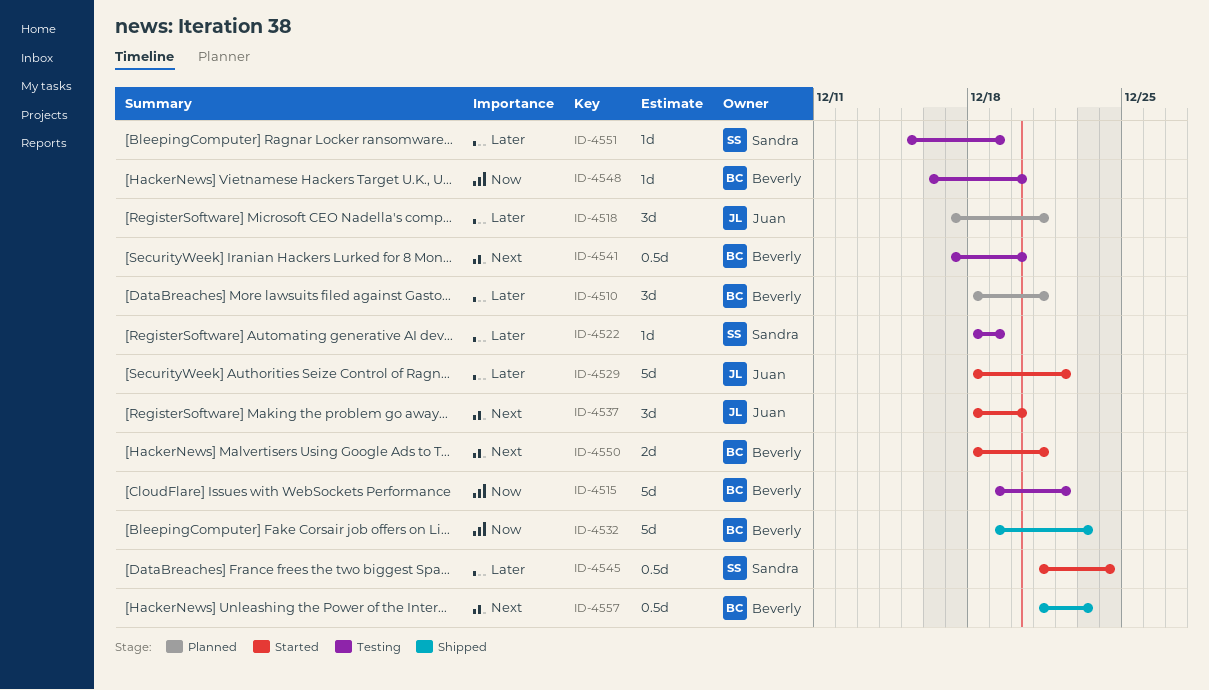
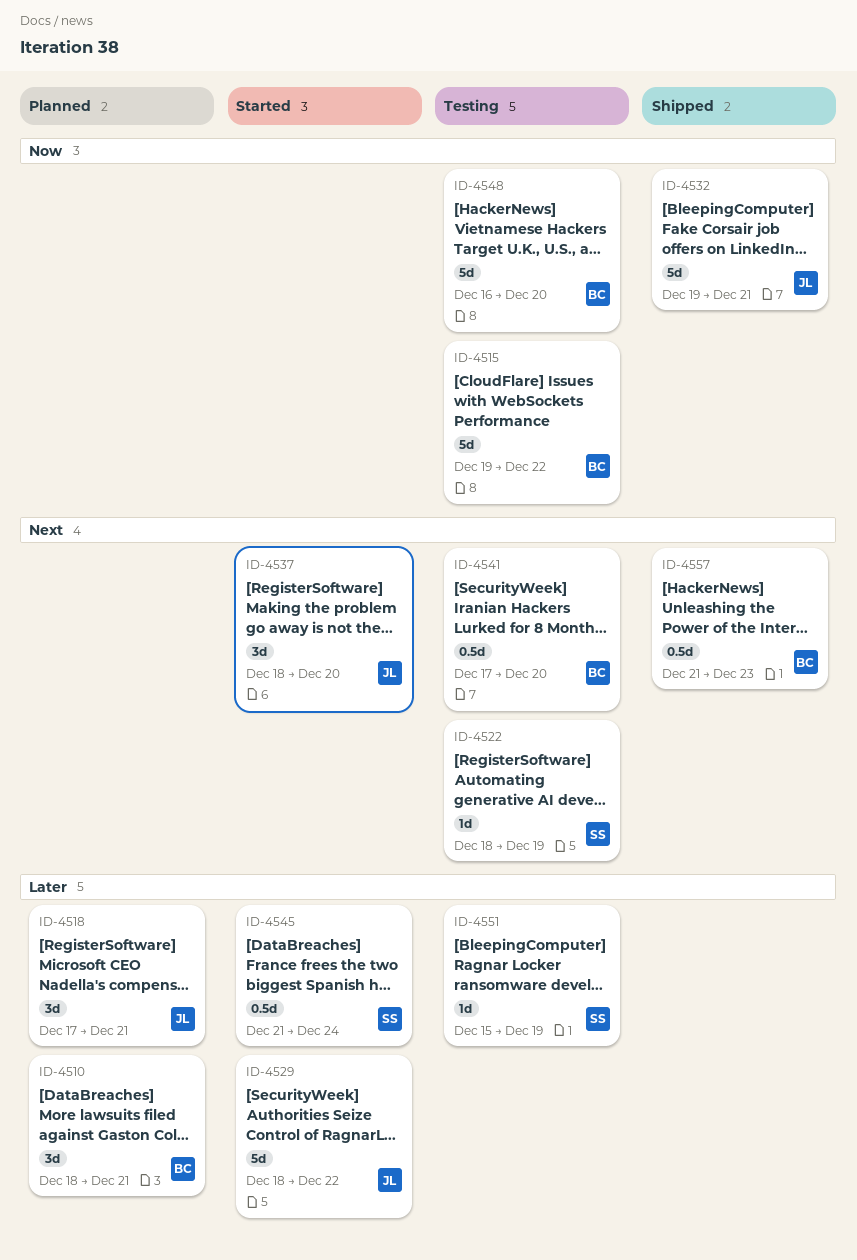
ID-4522, priority: Later -> Next
ID-4532, owner: Beverly -> Juan
ID-4532, due: Dec 23 -> Dec 21
ID-4548, estimate: 1d -> 5d
ID-4550: present -> none

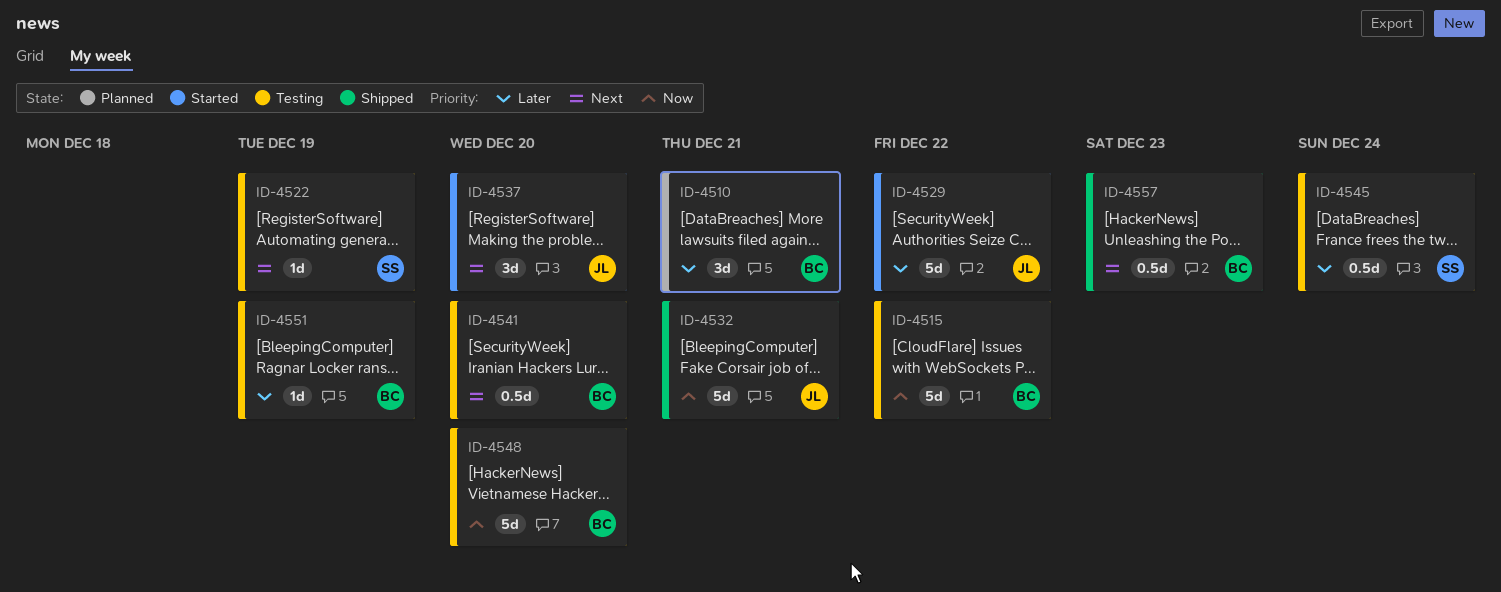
ID-4518: present -> none
ID-4545, status: Started -> Testing
ID-4551, owner: SS -> BC

